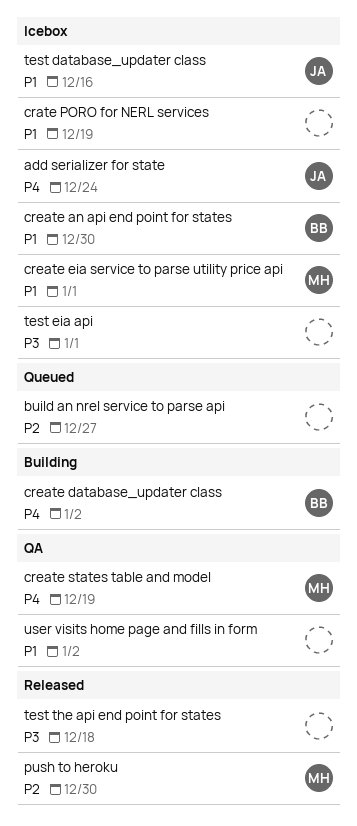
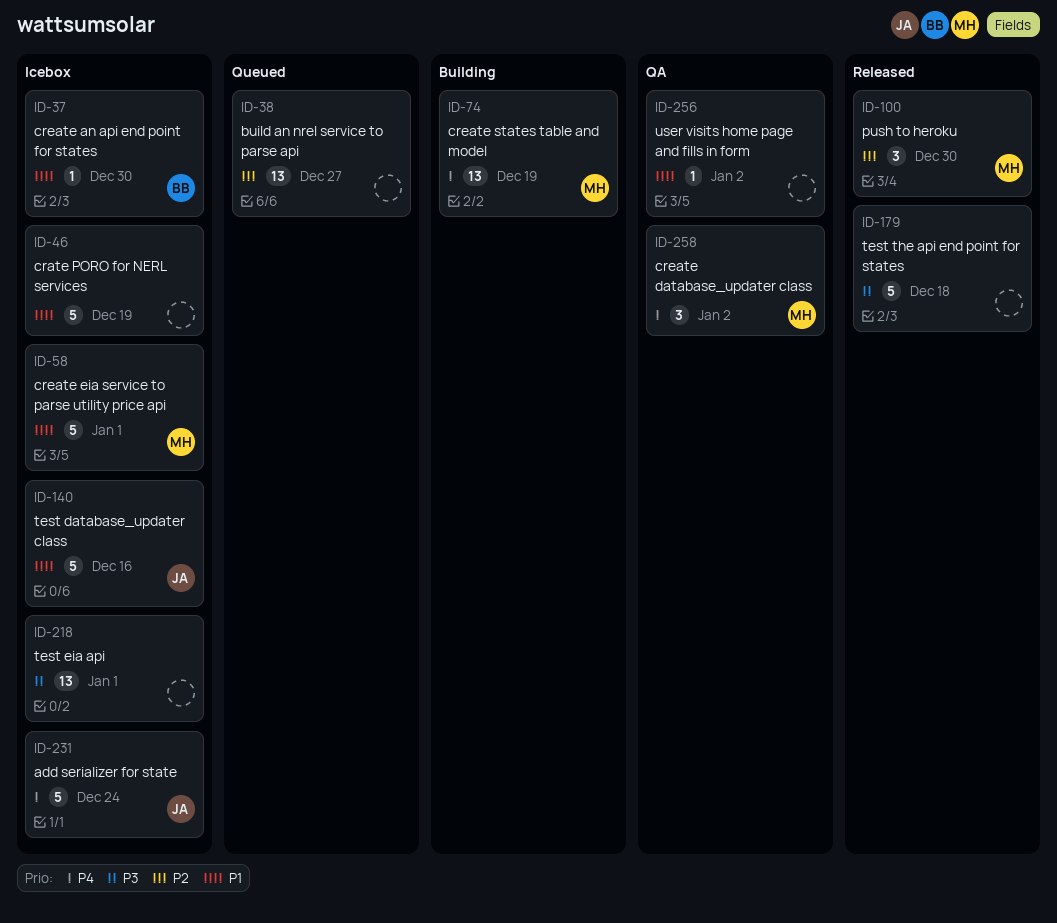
create database_updater class, status: Building -> QA
create database_updater class, owner: BB -> MH
create states table and model, status: QA -> Building

